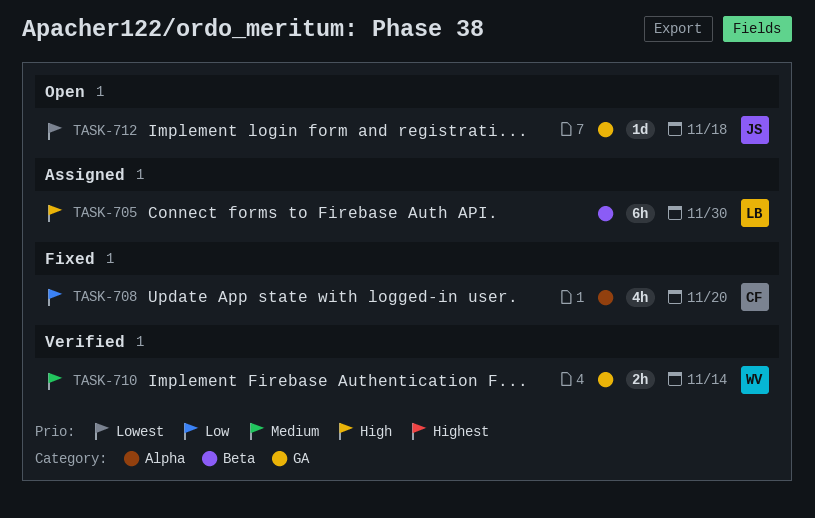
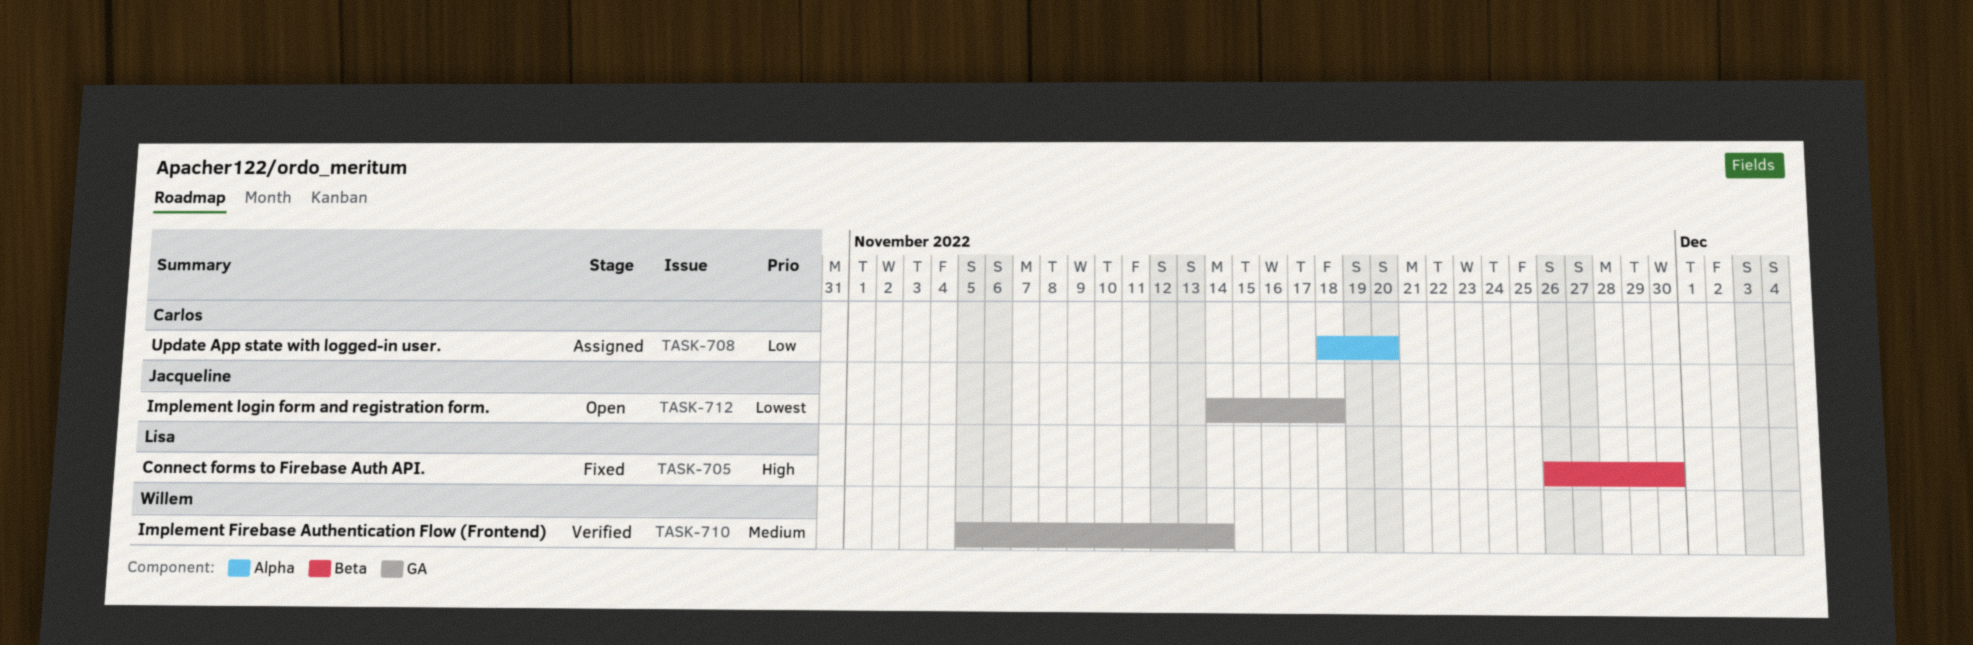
TASK-705, status: Assigned -> Fixed
TASK-708, status: Fixed -> Assigned

